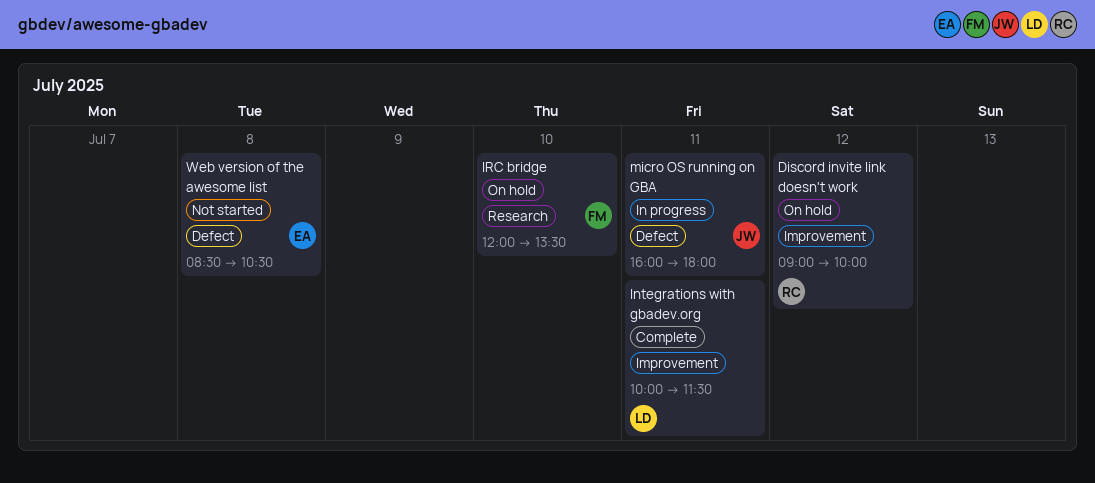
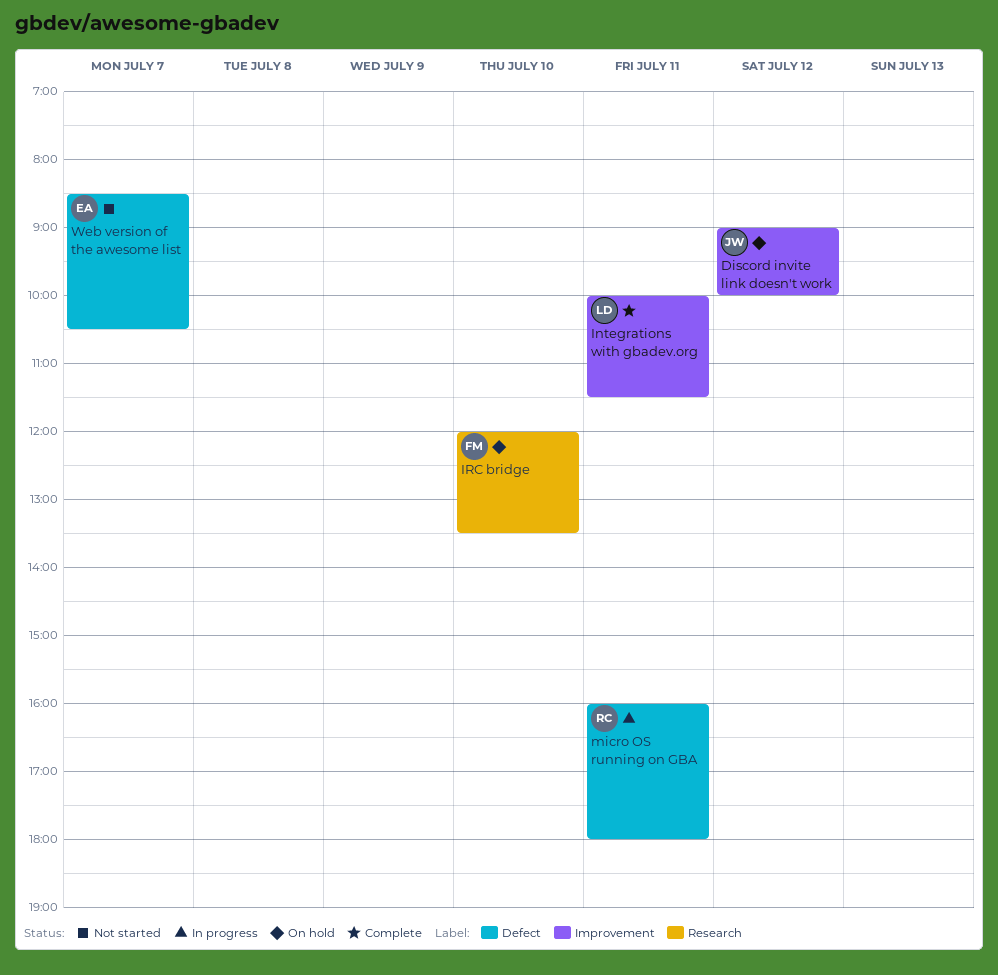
Discord invite link doesn't work, owner: RC -> JW
micro OS running on GBA, owner: JW -> RC
Web version of the awesome list, day: Jul 8 -> Jul 7

